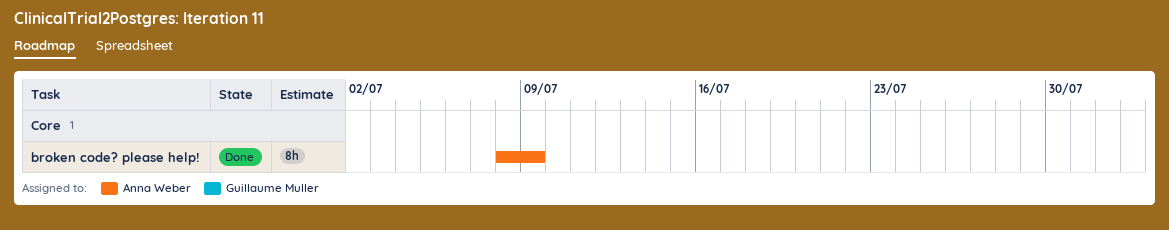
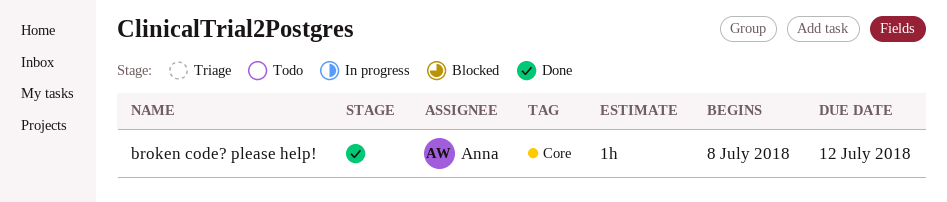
broken code? please help!, estimate: 8h -> 1h
broken code? please help!, due: Jul 9 -> Jul 12

